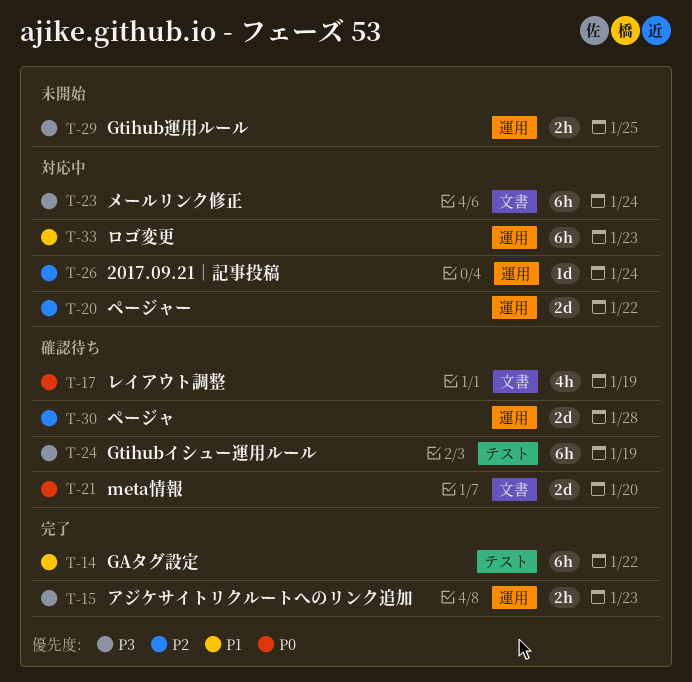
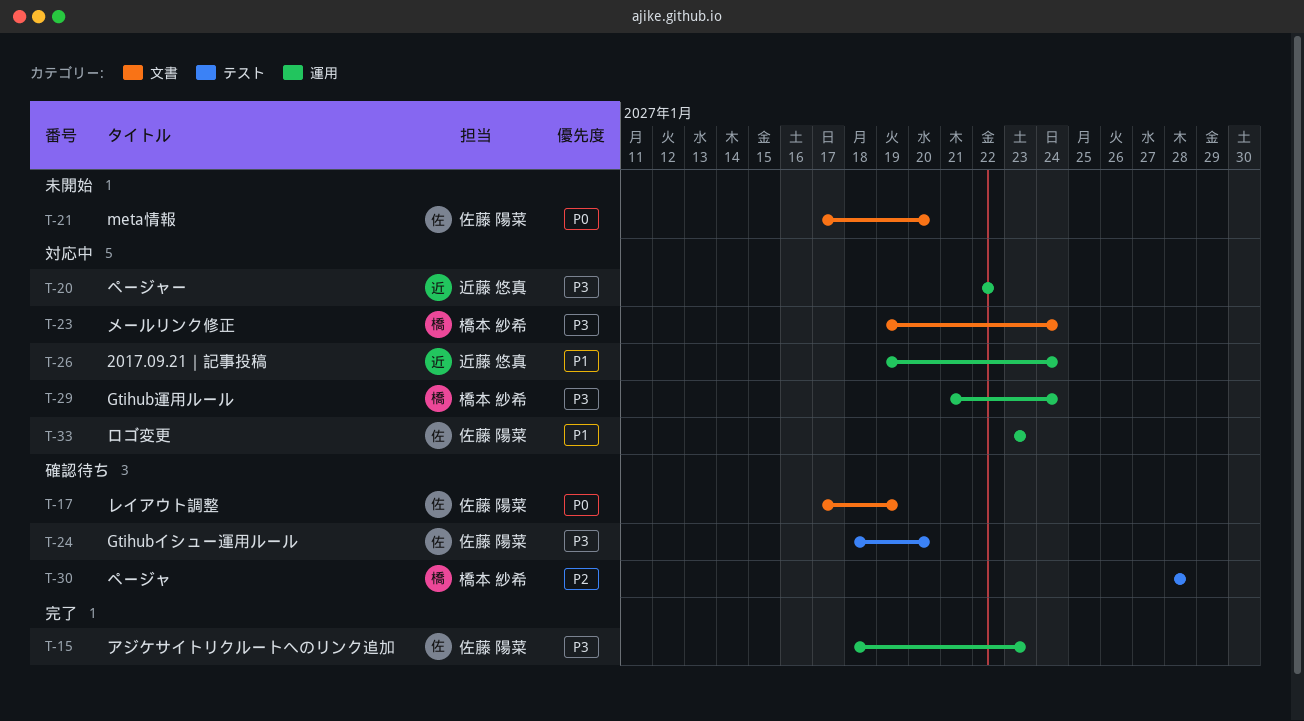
T-14: present -> none
T-20, priority: P2 -> P3
T-21, status: 確認待ち -> 未開始
T-24, due: Jan 19 -> Jan 20
T-26, priority: P2 -> P1
T-29, status: 未開始 -> 対応中
T-29, due: Jan 25 -> Jan 24
T-30, label: 運用 -> テスト

